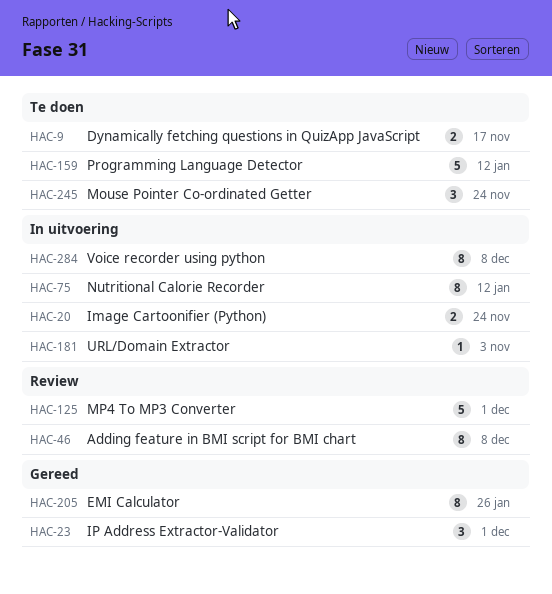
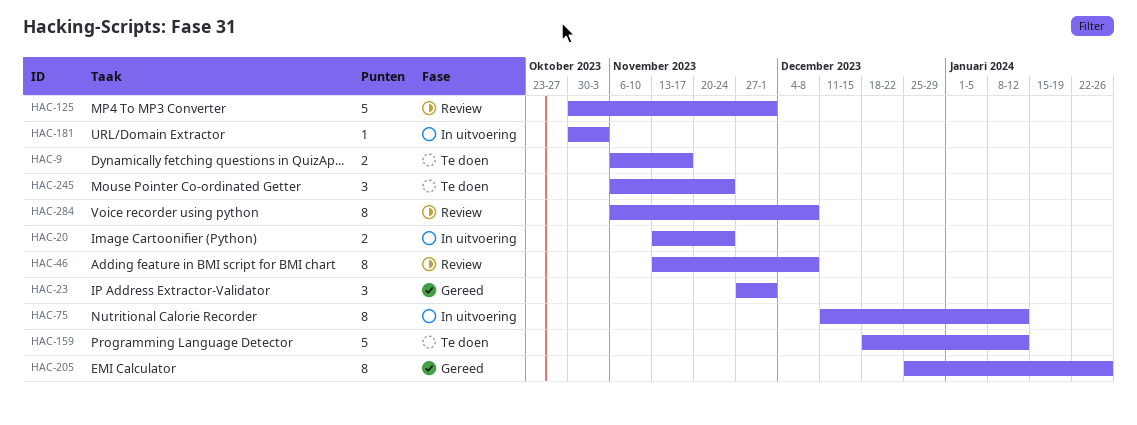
HAC-284, status: In uitvoering -> Review

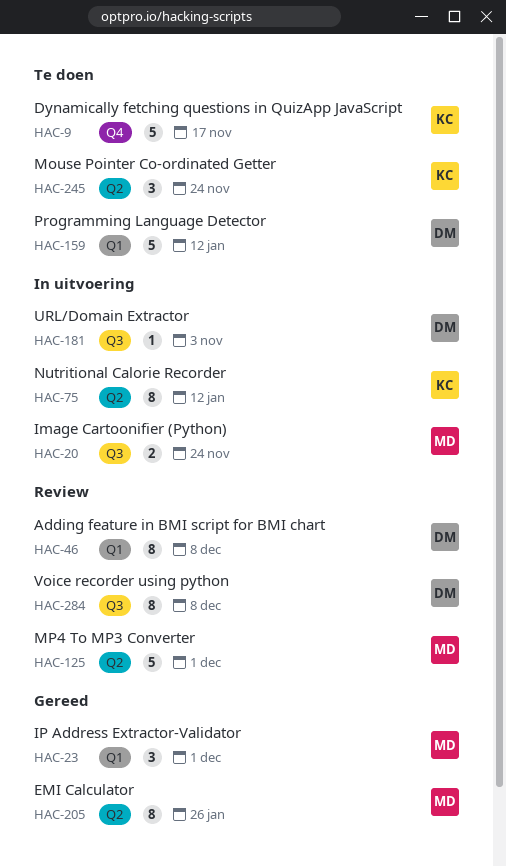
HAC-9, estimate: 2 -> 5

